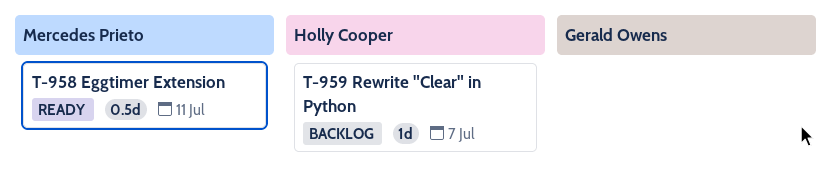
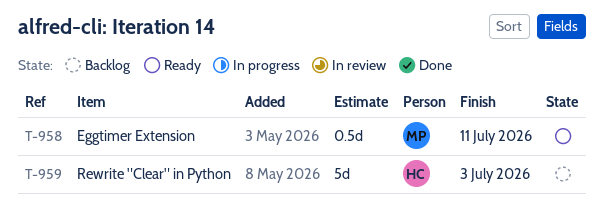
T-959, estimate: 1d -> 5d
T-959, due: Jul 7 -> Jul 3

